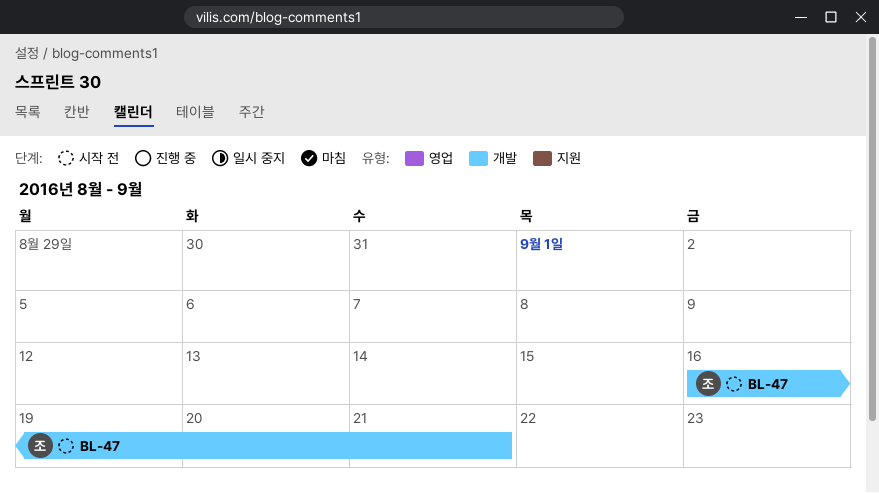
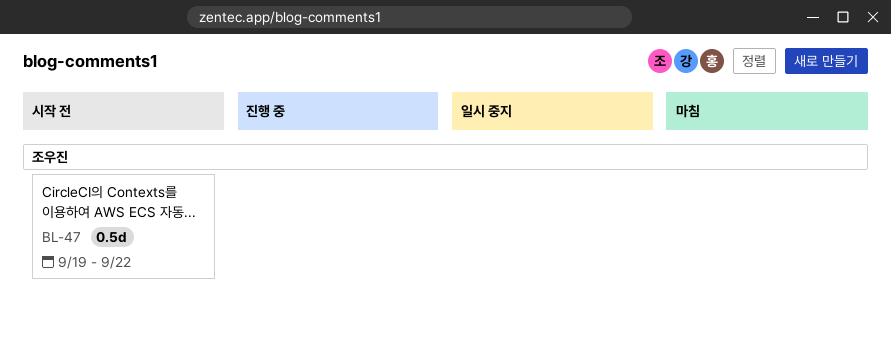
BL-47, start: Sep 16 -> Sep 19
BL-47, due: Sep 21 -> Sep 22

